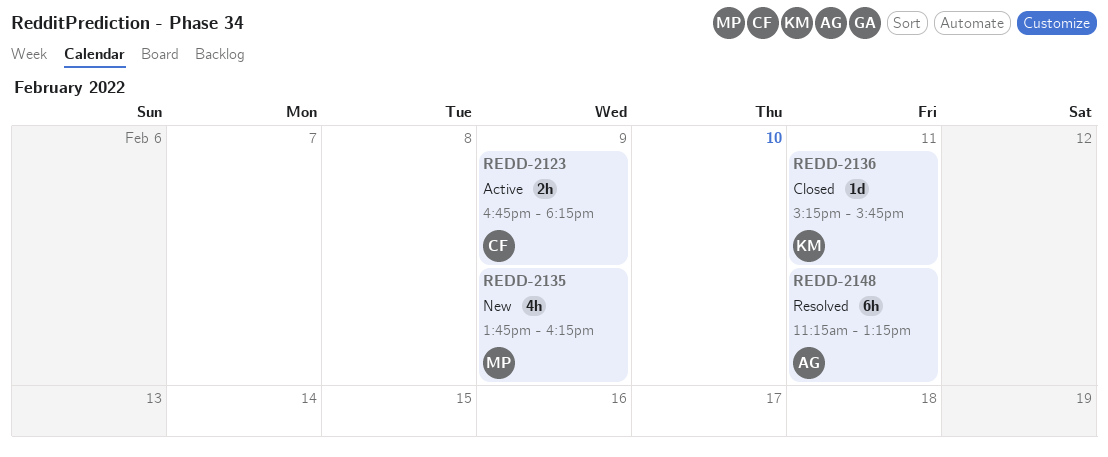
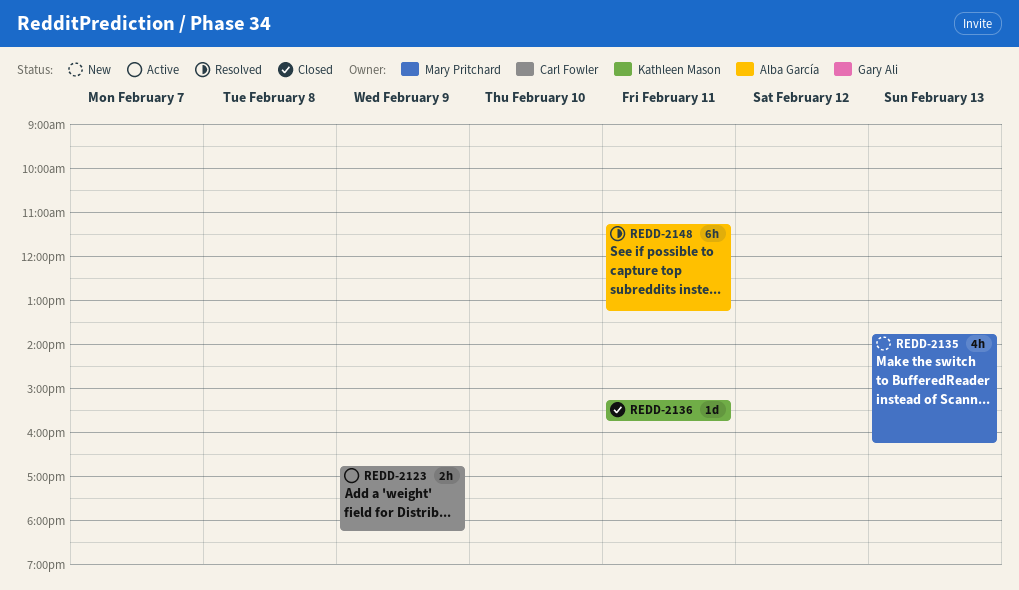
REDD-2135, day: Feb 9 -> Feb 13

